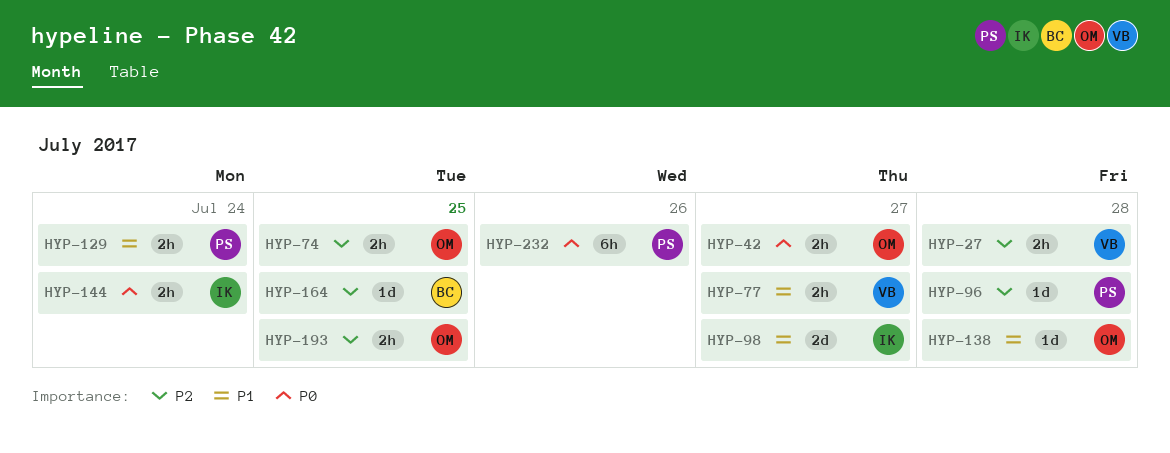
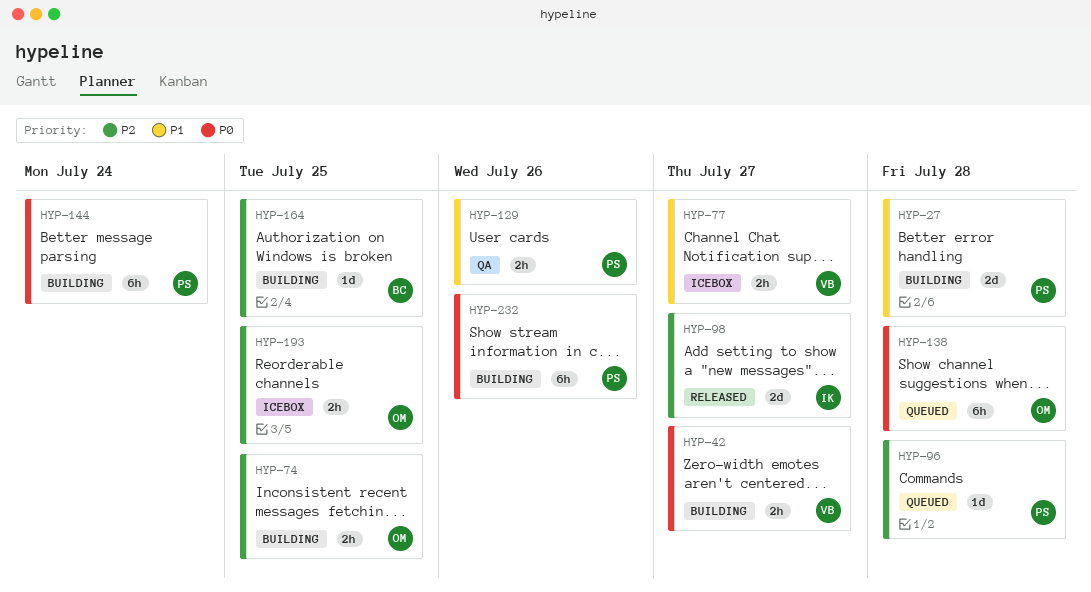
HYP-27, owner: VB -> PS
HYP-27, priority: P2 -> P1
HYP-27, estimate: 2h -> 2d
HYP-42, owner: OM -> VB
HYP-98, priority: P1 -> P2
HYP-129, due: Jul 24 -> Jul 26
HYP-138, priority: P1 -> P0
HYP-138, estimate: 1d -> 6h
HYP-144, owner: IK -> PS
HYP-144, estimate: 2h -> 6h

